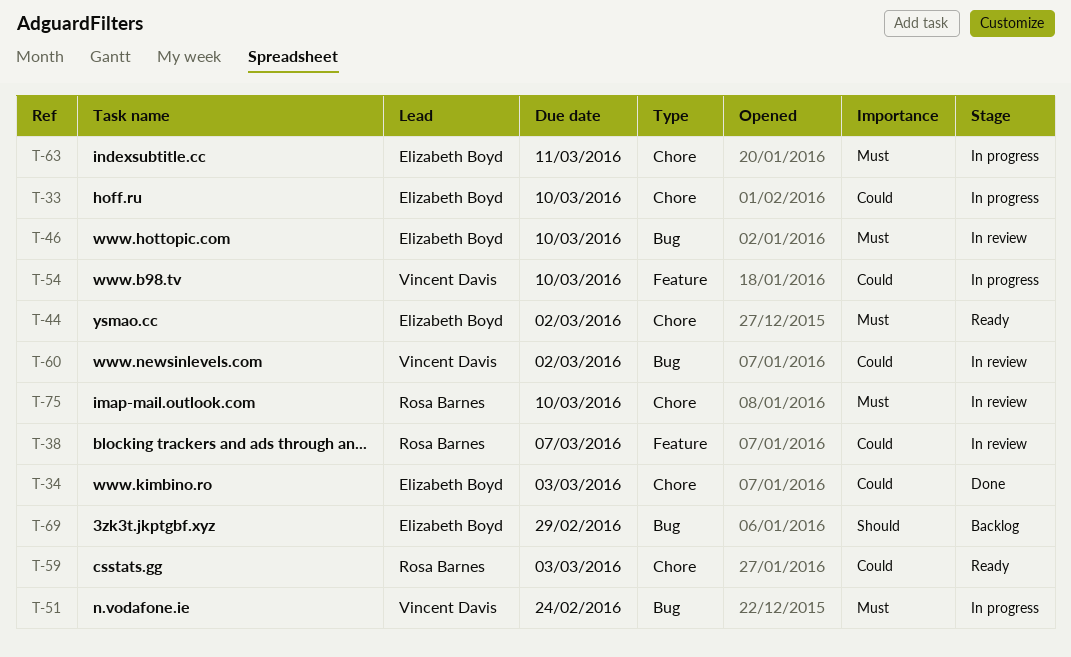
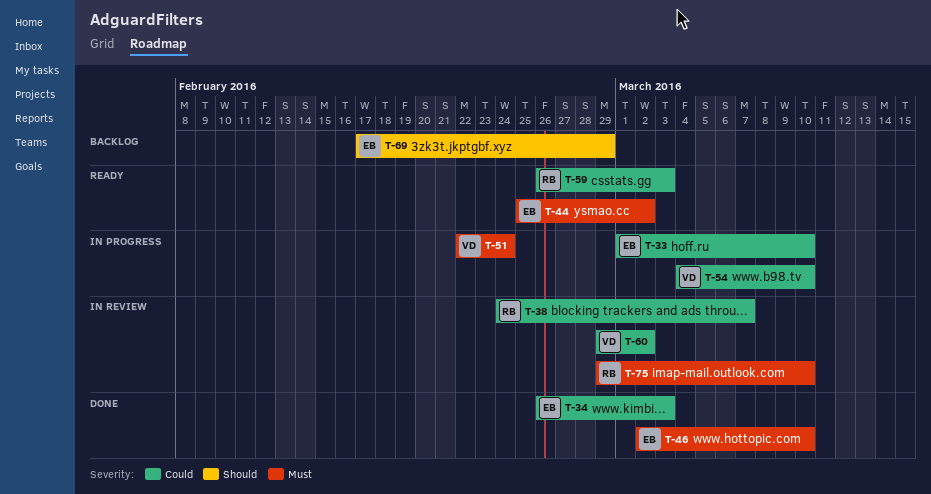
T-46, status: In review -> Done
T-63: present -> none

